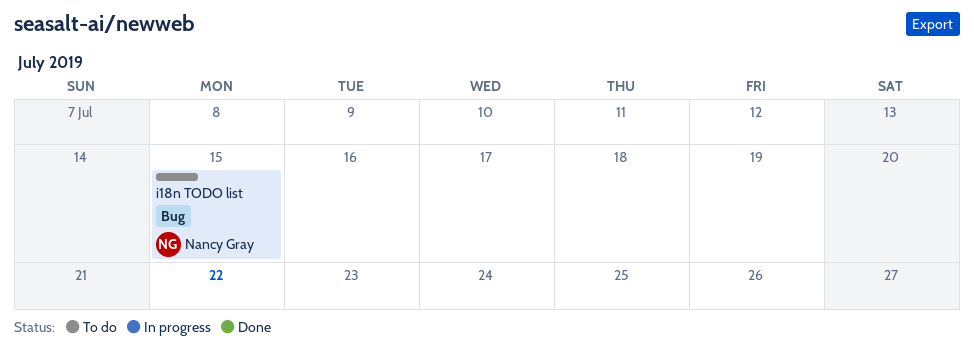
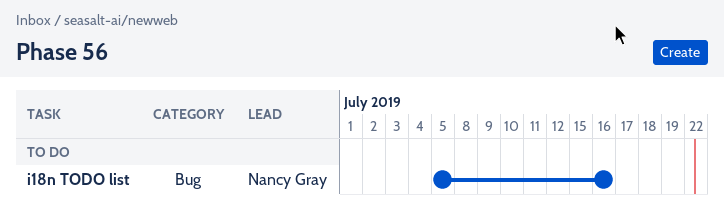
i18n TODO list, due: Jul 15 -> Jul 16

